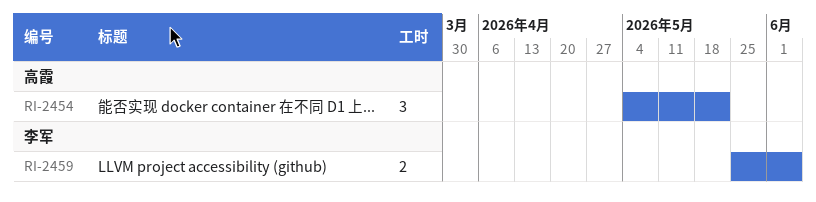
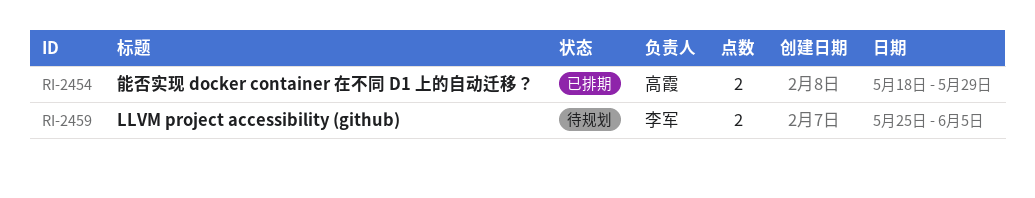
RI-2454, estimate: 3 -> 2
RI-2454, start: May 4 -> May 18
RI-2454, due: May 22 -> May 29

